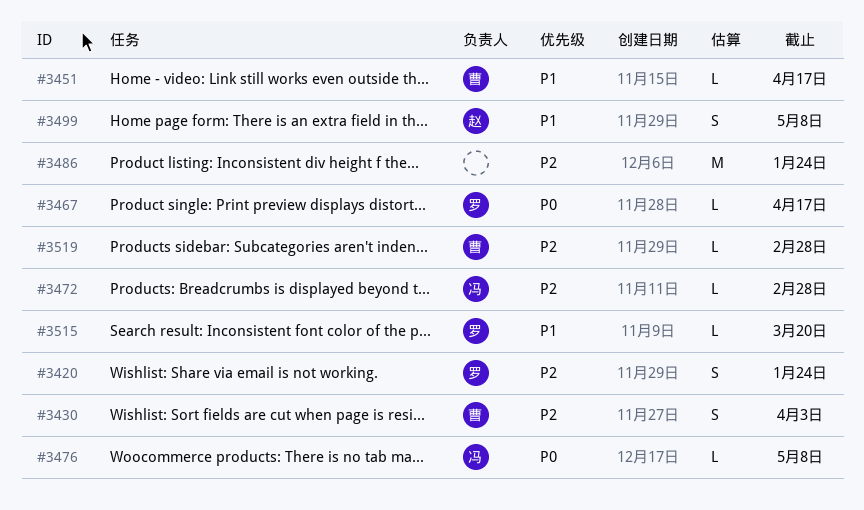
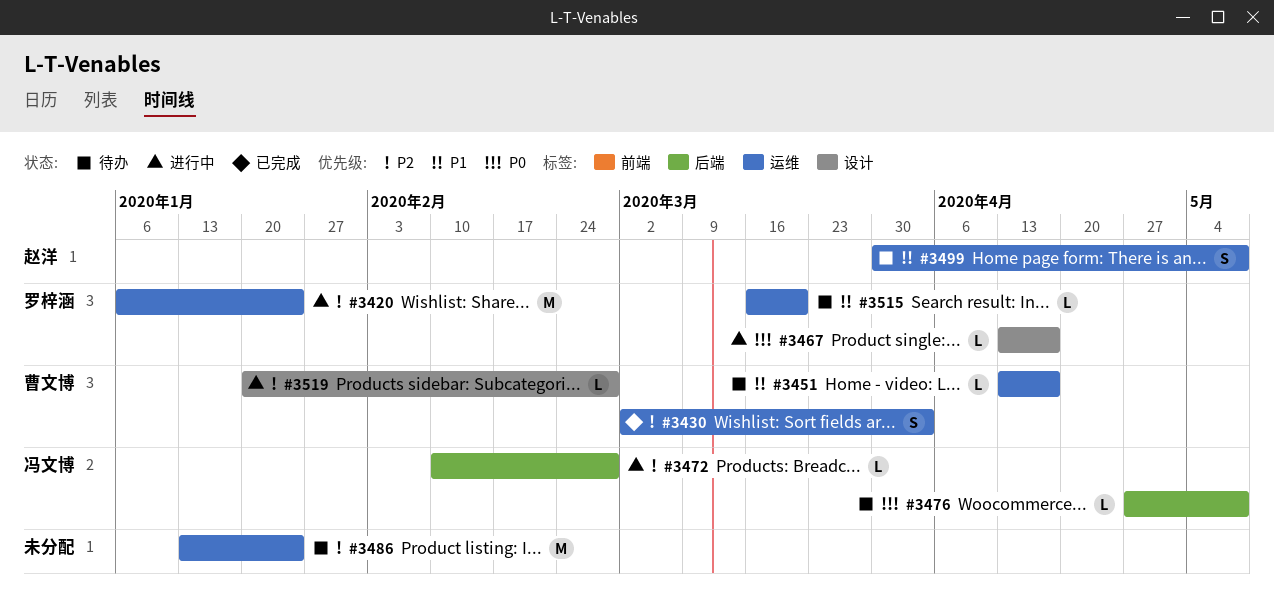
#3420, estimate: S -> M

